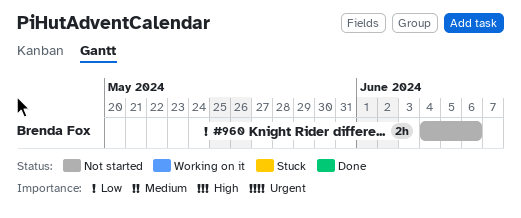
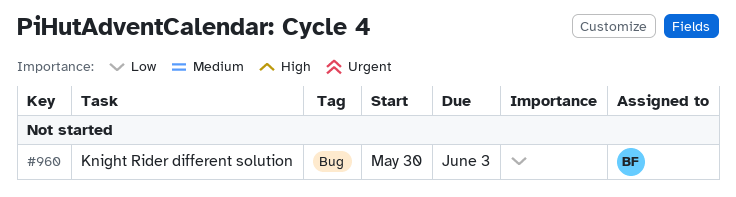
#960, start: Jun 4 -> May 30
#960, due: Jun 6 -> Jun 3

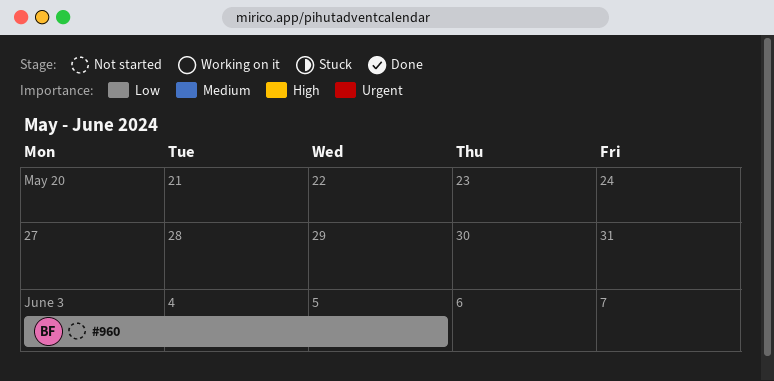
#960, start: May 30 -> Jun 3
#960, due: Jun 3 -> Jun 5

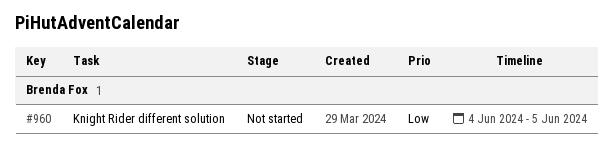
#960, start: Jun 3 -> Jun 4

